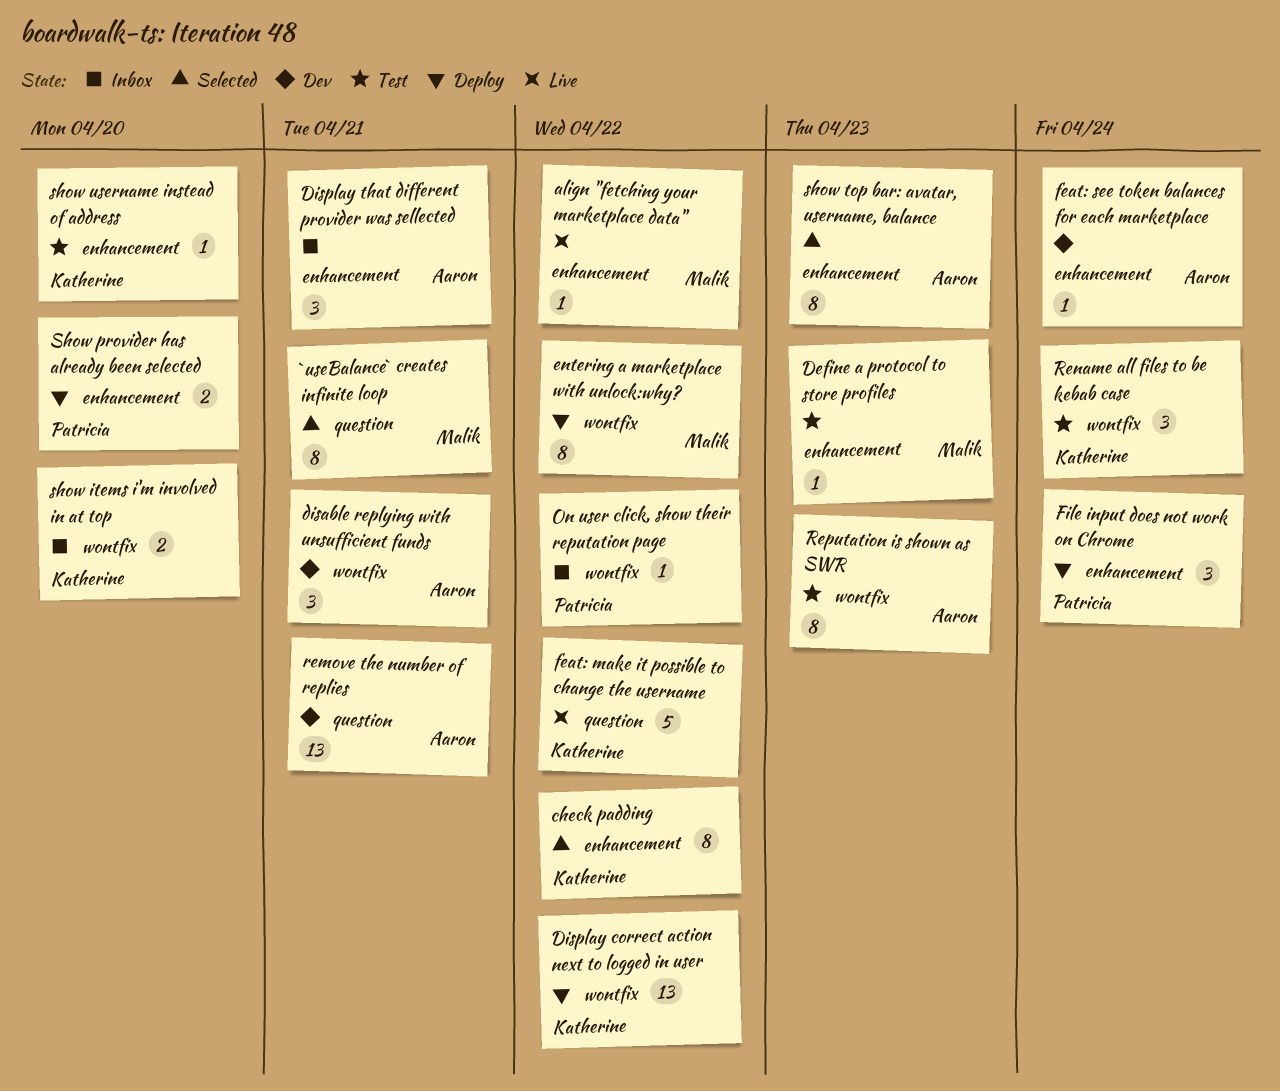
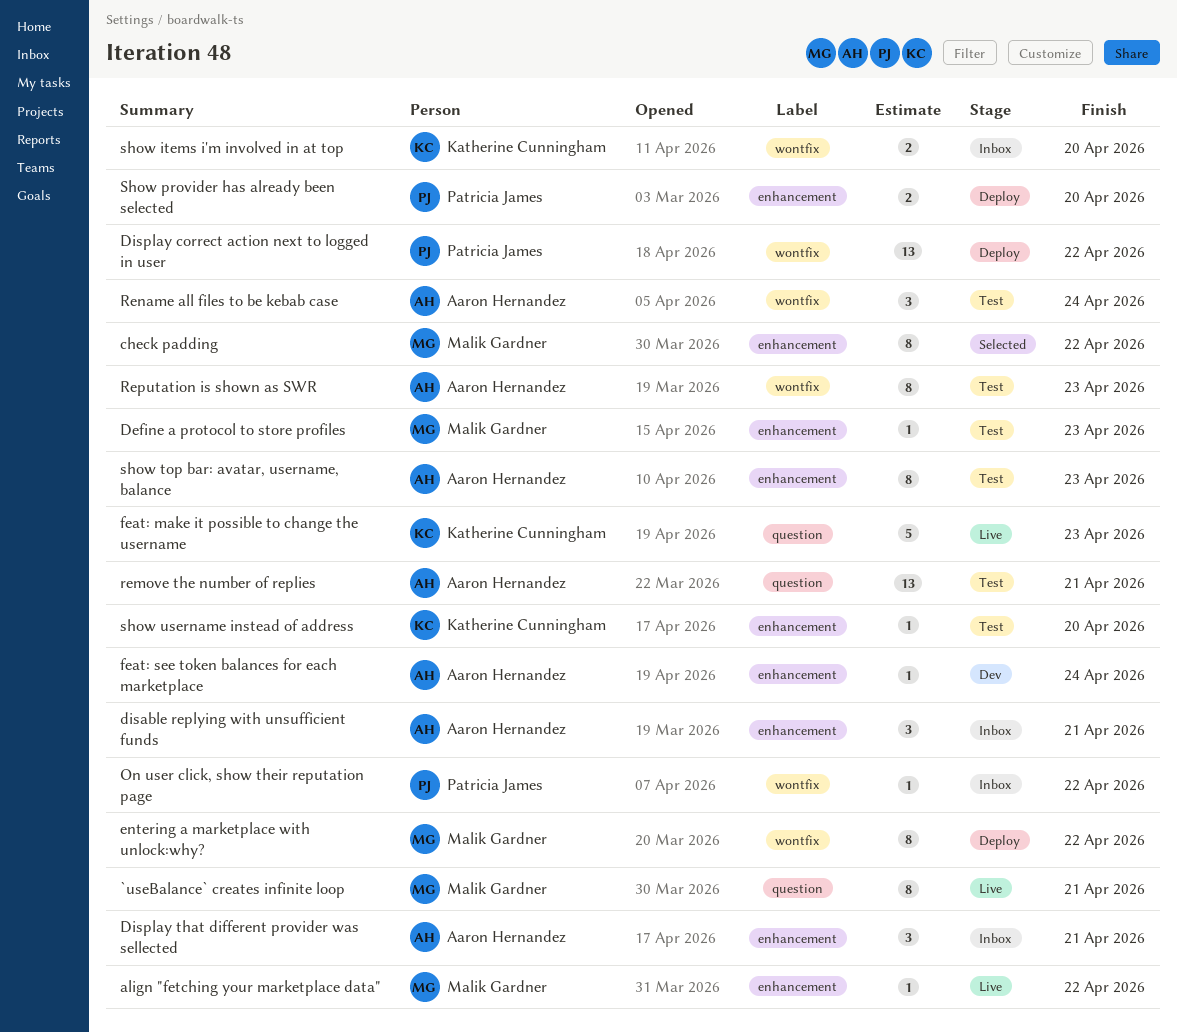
`useBalance` creates infinite loop, status: Selected -> Live
check padding, owner: Katherine Cunningham -> Malik Gardner
disable replying with unsufficient funds, status: Dev -> Inbox
disable replying with unsufficient funds, label: wontfix -> enhancement
Display correct action next to logged in user, owner: Katherine Cunningham -> Patricia James
feat: make it possible to change the username, due: Apr 22 -> Apr 23
File input does not work on Chrome: present -> none
remove the number of replies, status: Dev -> Test
Rename all files to be kebab case, owner: Katherine Cunningham -> Aaron Hernandez
show top bar: avatar, username, balance, status: Selected -> Test

